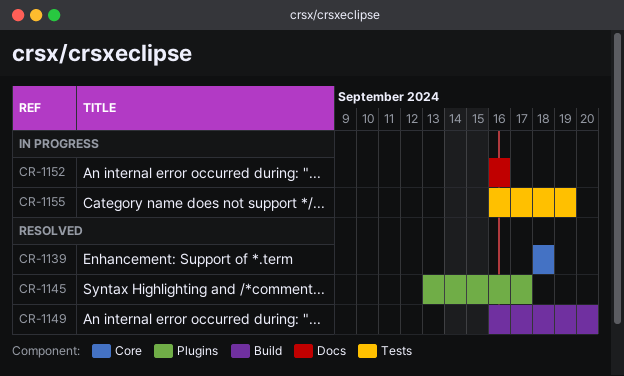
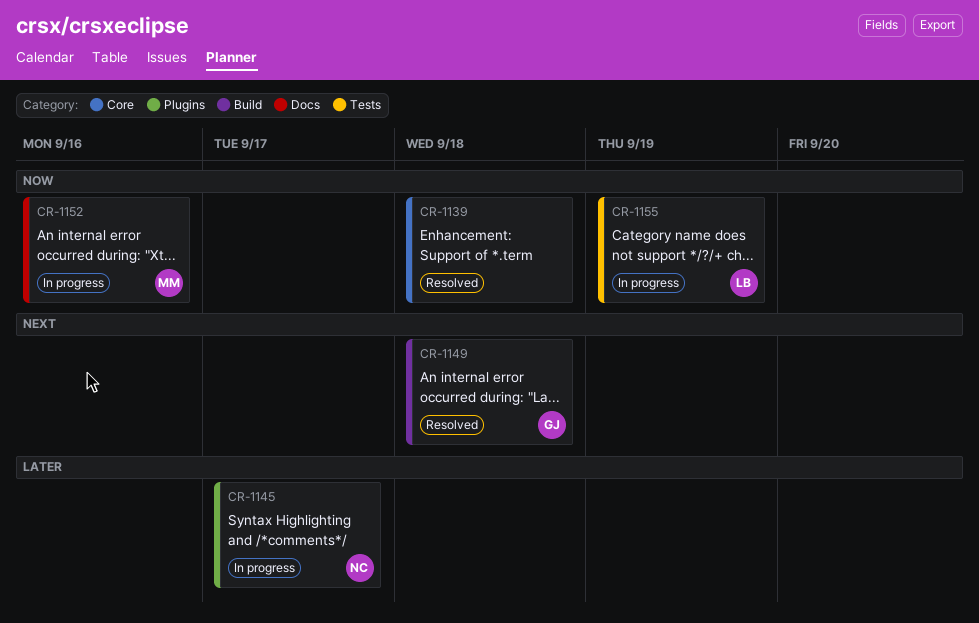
CR-1145, status: Resolved -> In progress
CR-1149, due: Sep 20 -> Sep 18

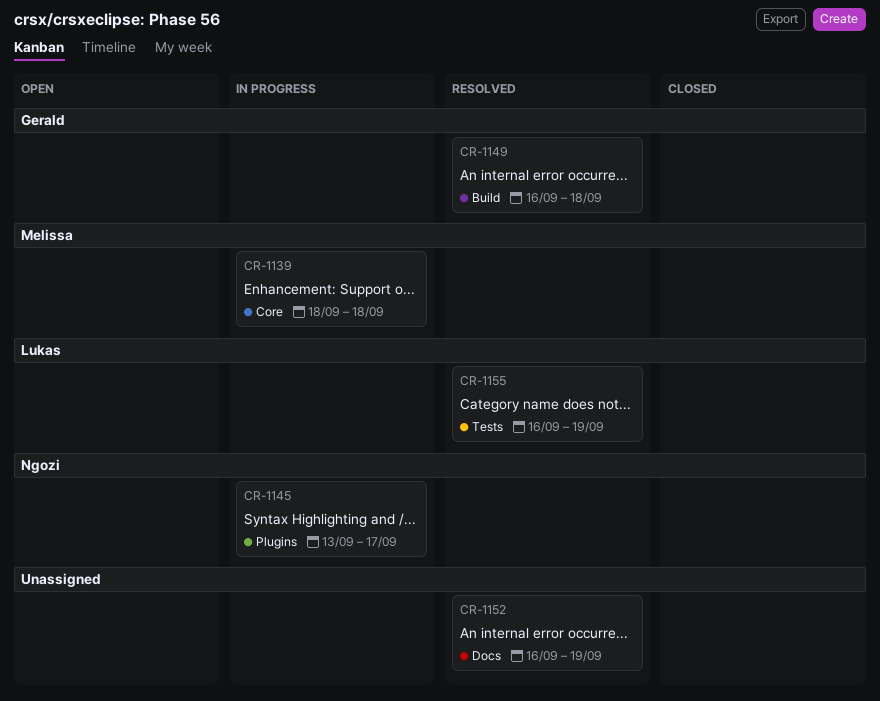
CR-1139, status: Resolved -> In progress
CR-1139, owner: none -> Melissa
CR-1152, status: In progress -> Resolved
CR-1152, owner: Melissa -> none
CR-1152, due: Sep 16 -> Sep 19
CR-1155, status: In progress -> Resolved

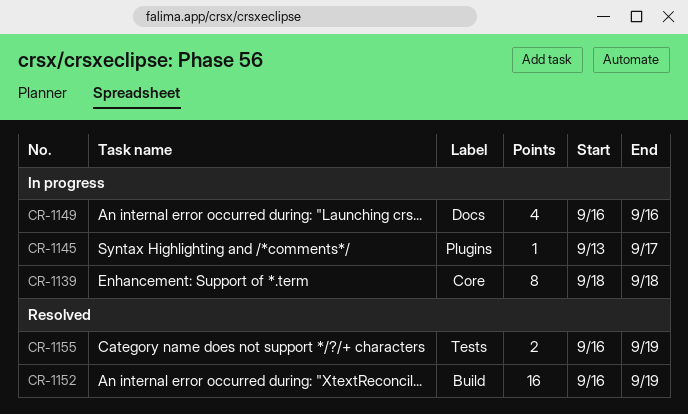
CR-1149, status: Resolved -> In progress
CR-1149, label: Build -> Docs
CR-1149, due: Sep 18 -> Sep 16
CR-1152, label: Docs -> Build

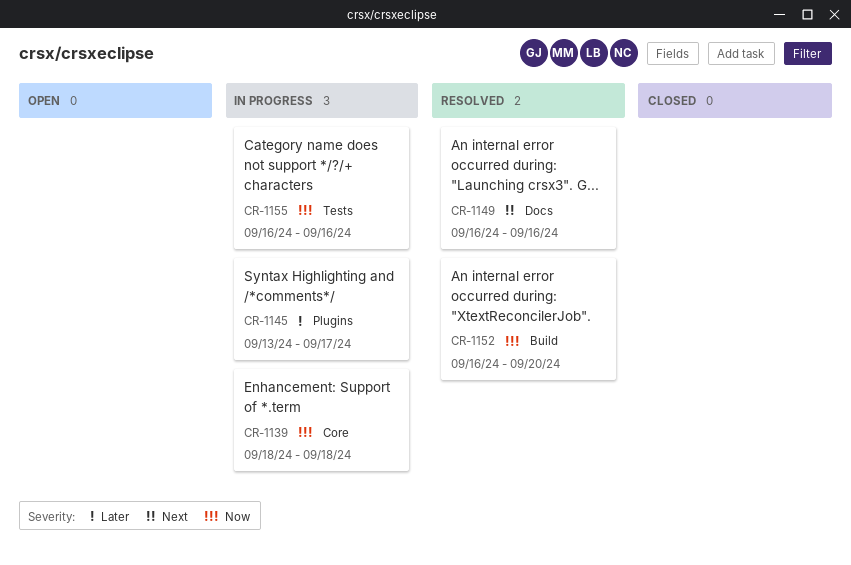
CR-1149, status: In progress -> Resolved
CR-1152, due: Sep 19 -> Sep 20
CR-1155, status: Resolved -> In progress
CR-1155, due: Sep 19 -> Sep 16

